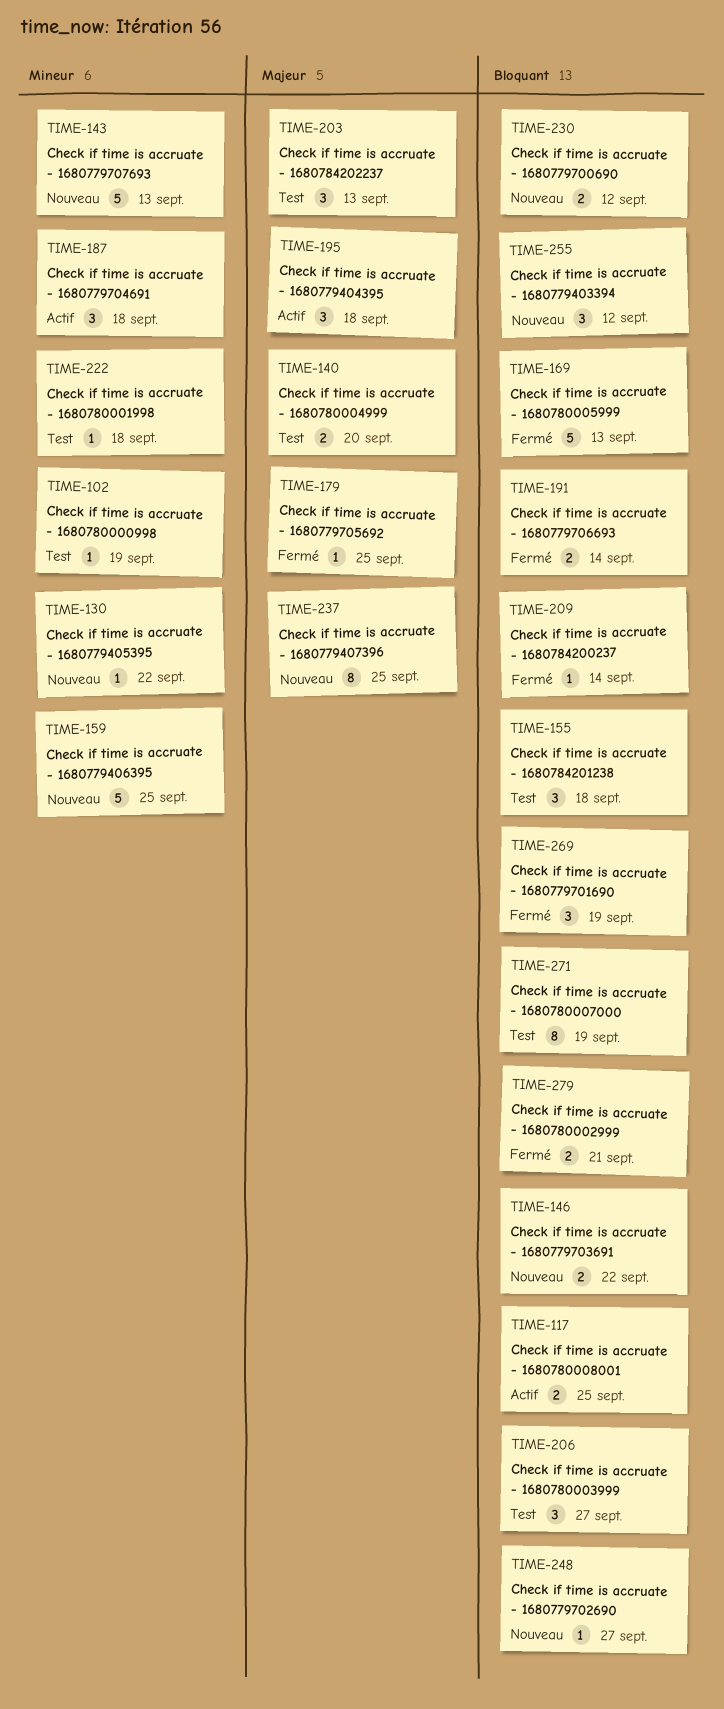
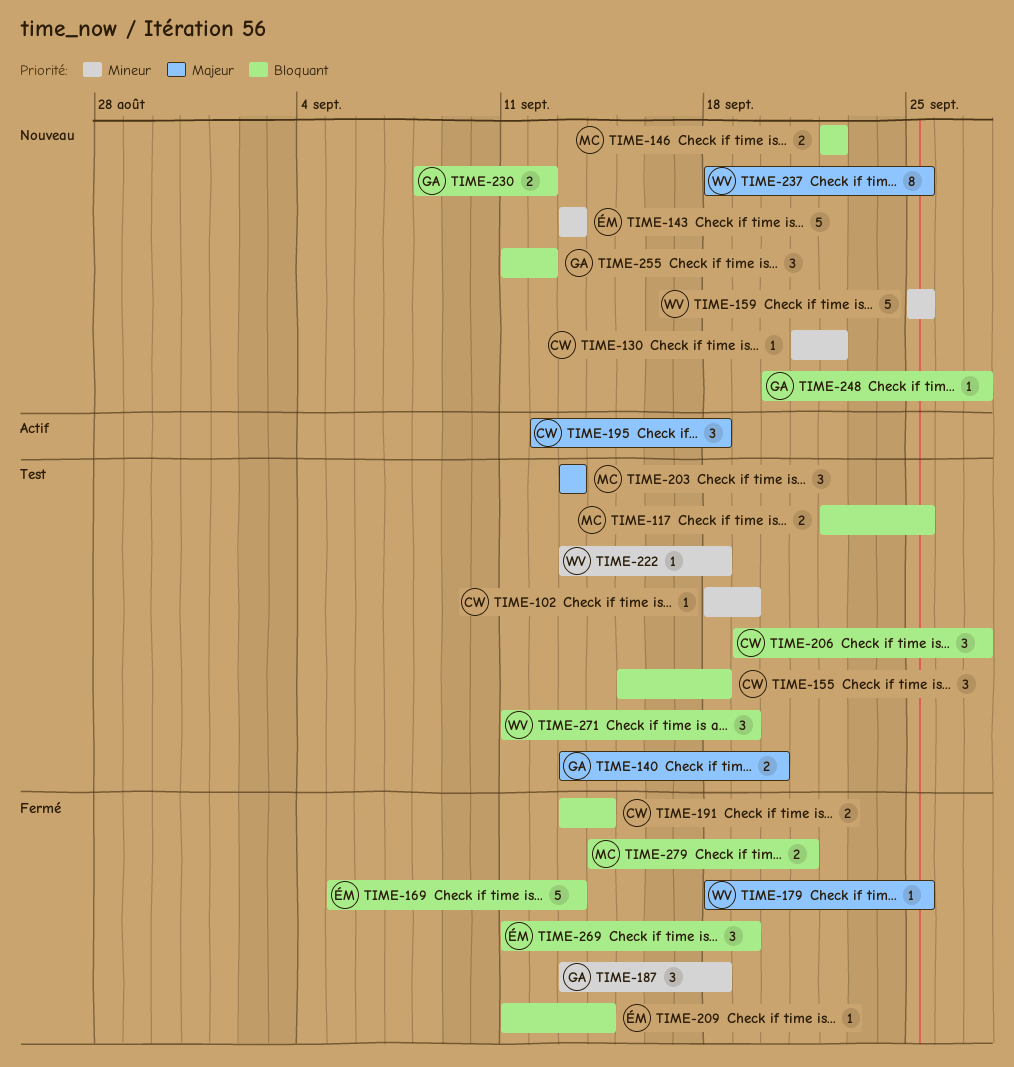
TIME-117, status: Actif -> Test
TIME-187, status: Actif -> Fermé
TIME-271, estimate: 8 -> 3

